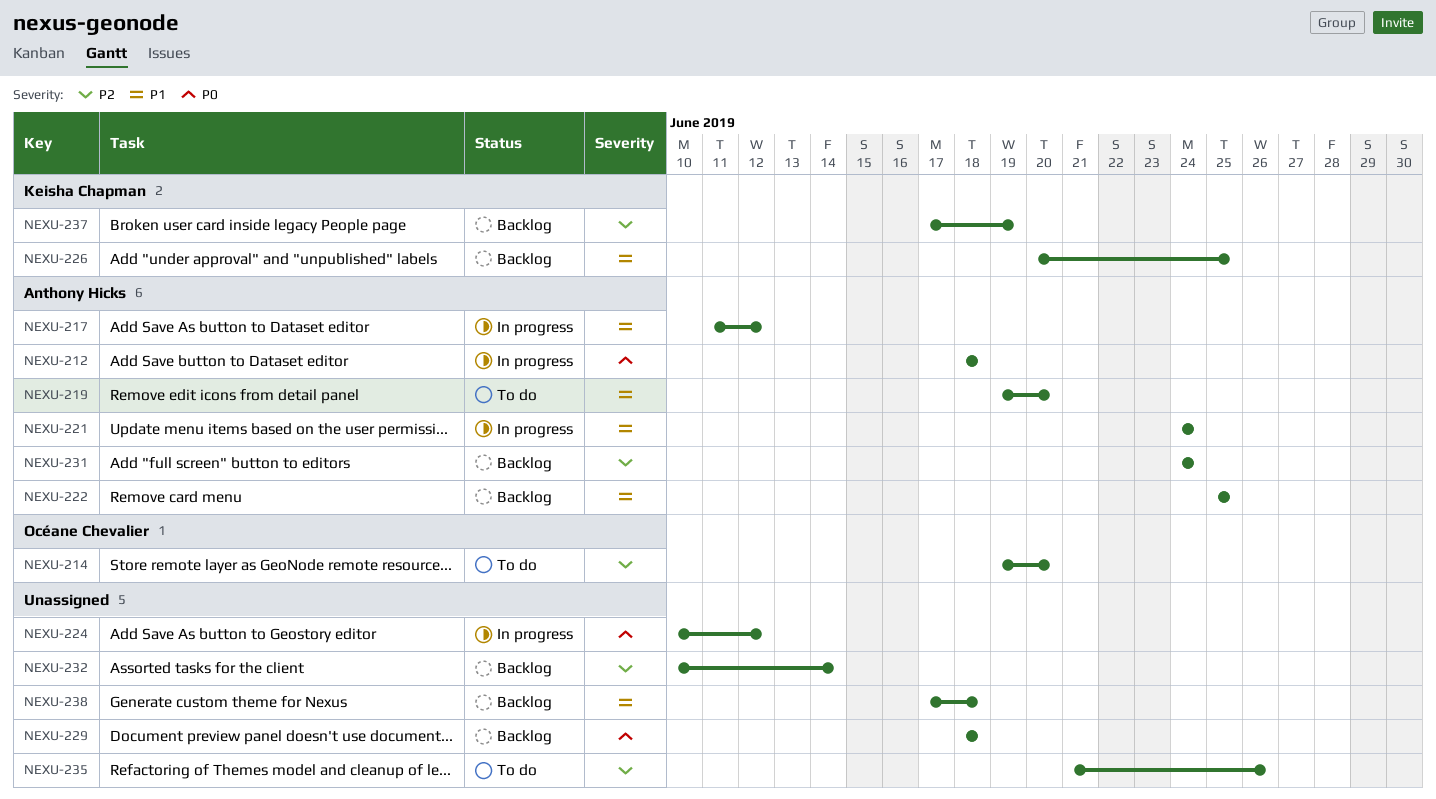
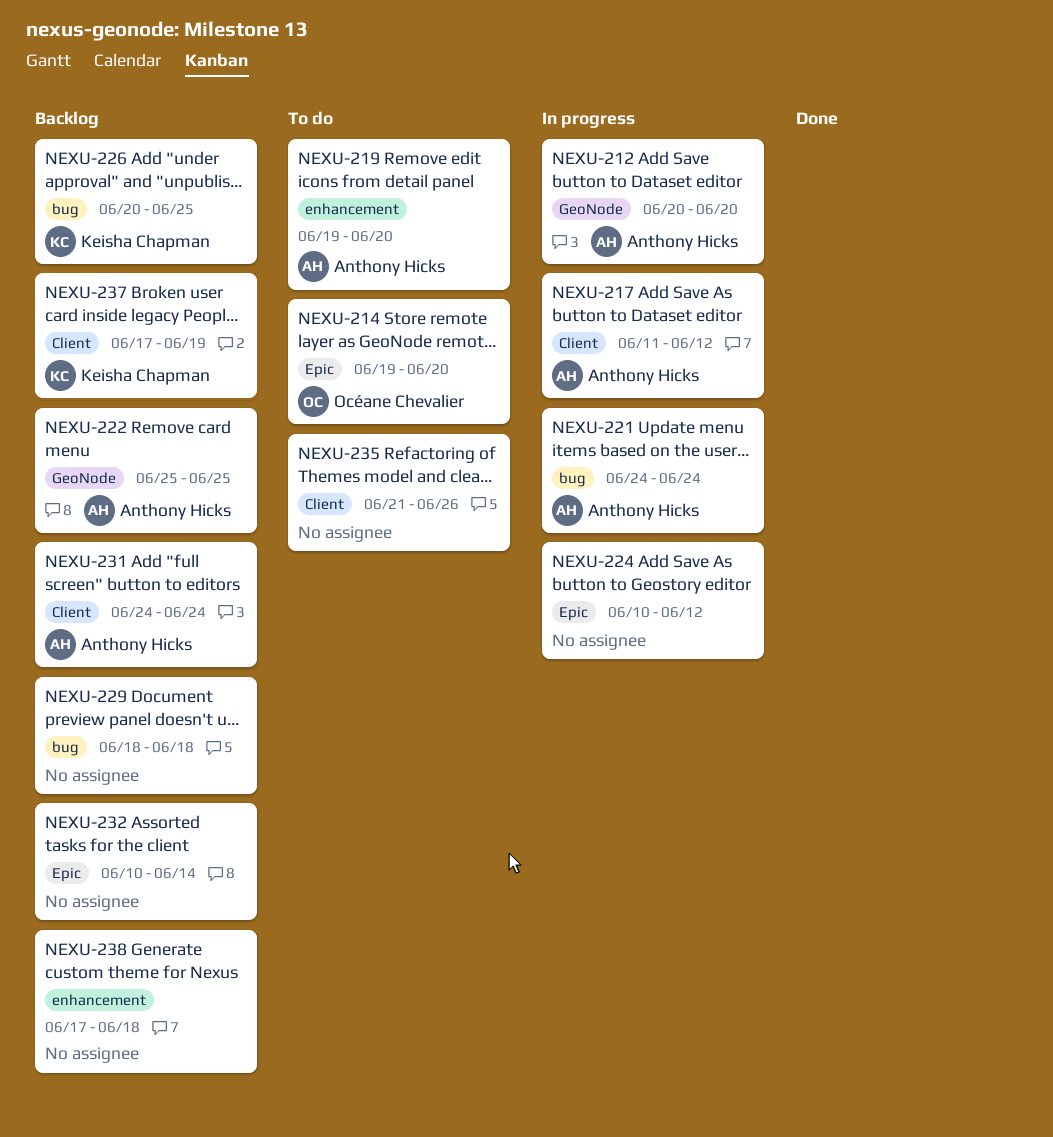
NEXU-212, start: Jun 18 -> Jun 20
NEXU-212, due: Jun 18 -> Jun 20

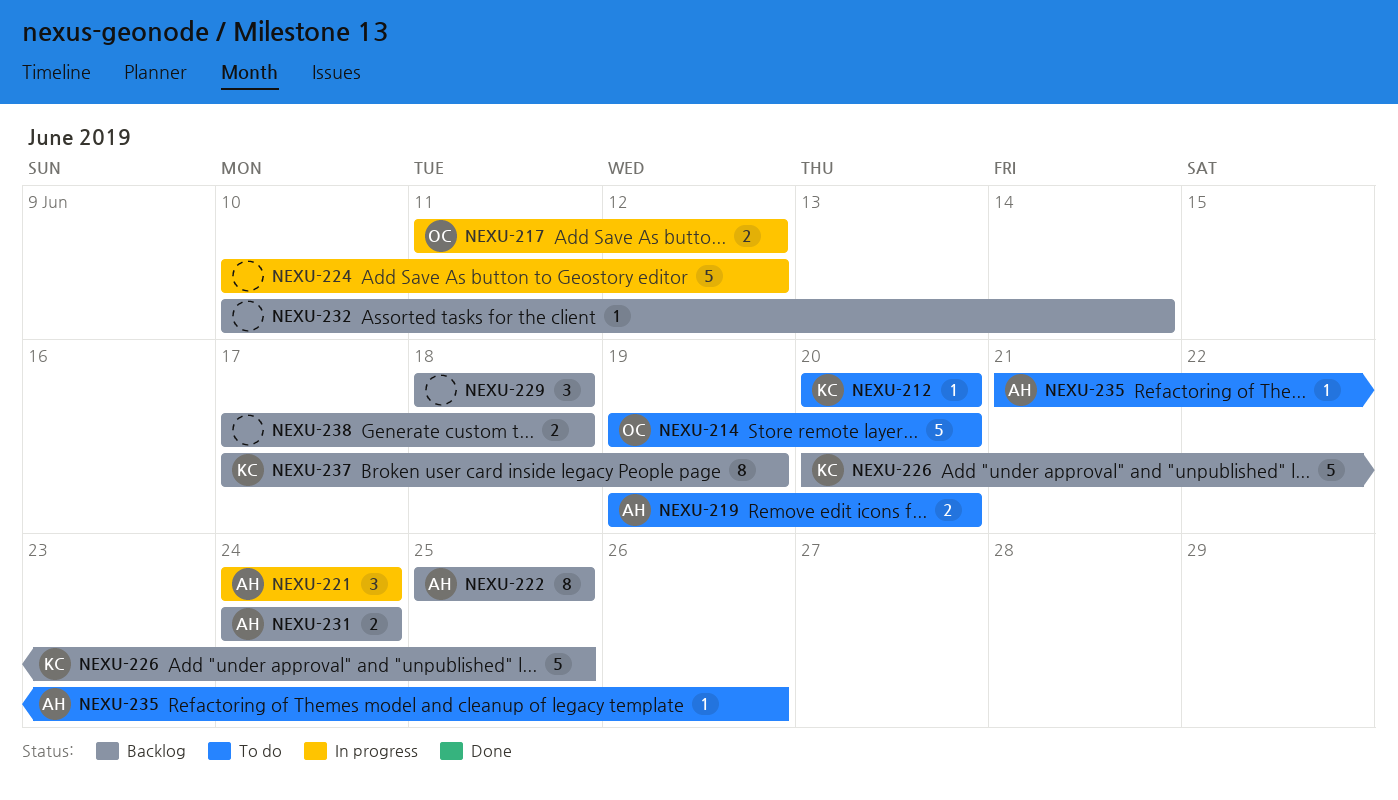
NEXU-212, status: In progress -> To do
NEXU-212, owner: Anthony Hicks -> Keisha Chapman
NEXU-217, owner: Anthony Hicks -> Océane Chevalier
NEXU-235, owner: none -> Anthony Hicks

